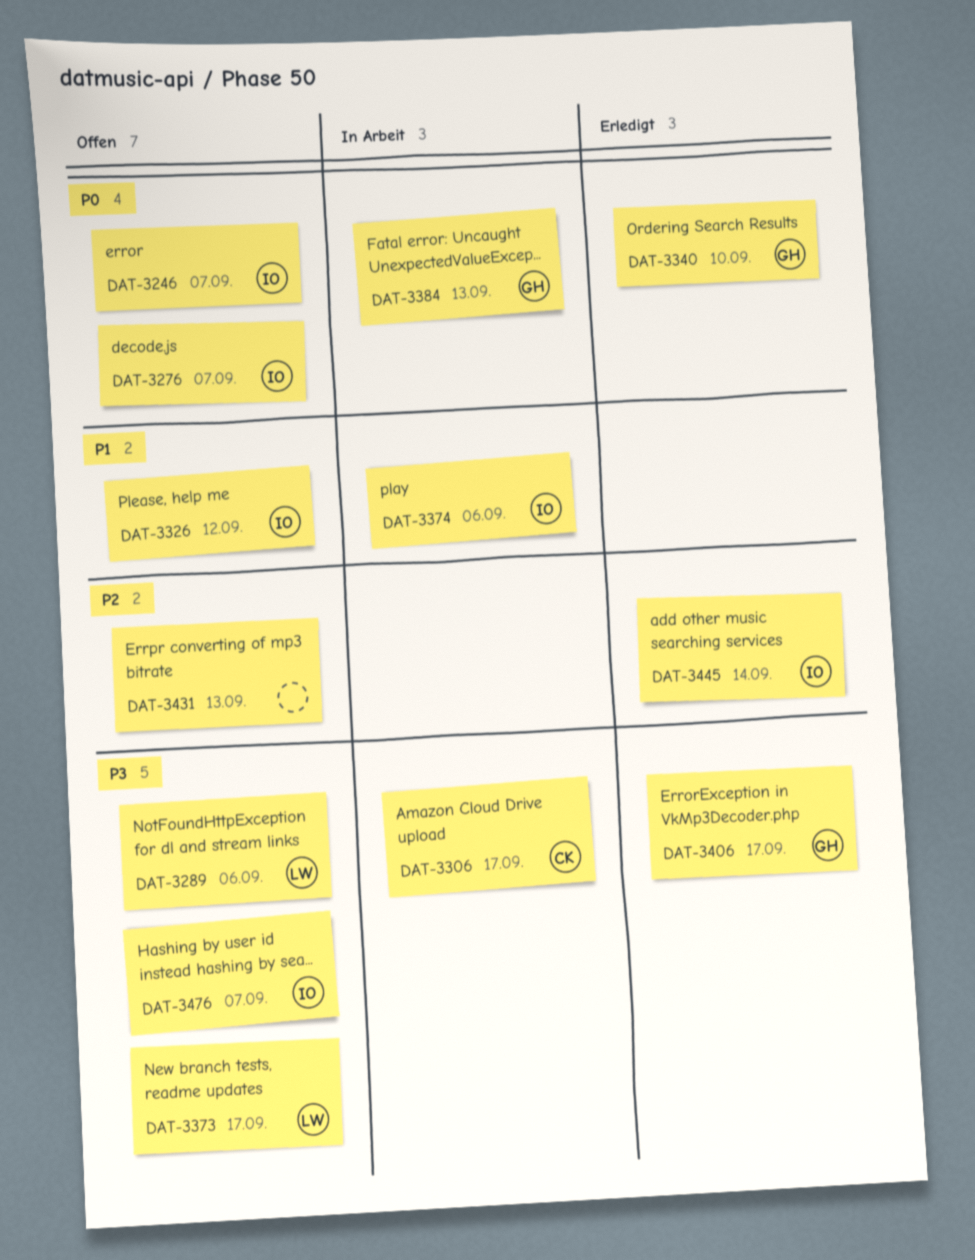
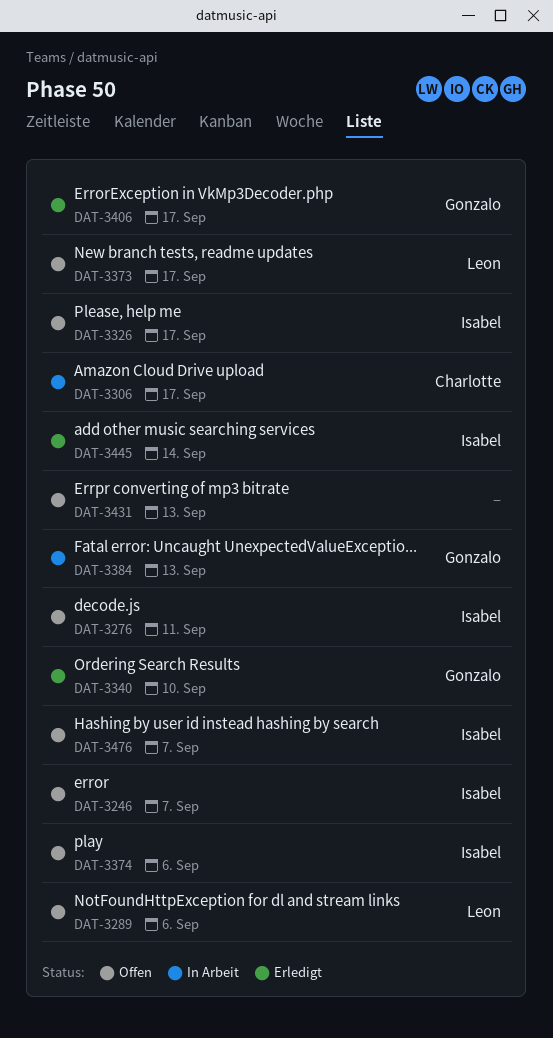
DAT-3276, due: Sep 7 -> Sep 11
DAT-3326, due: Sep 12 -> Sep 17
DAT-3374, status: In Arbeit -> Offen

